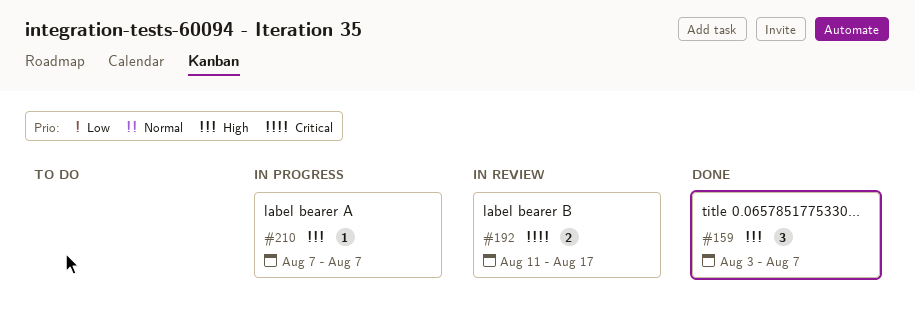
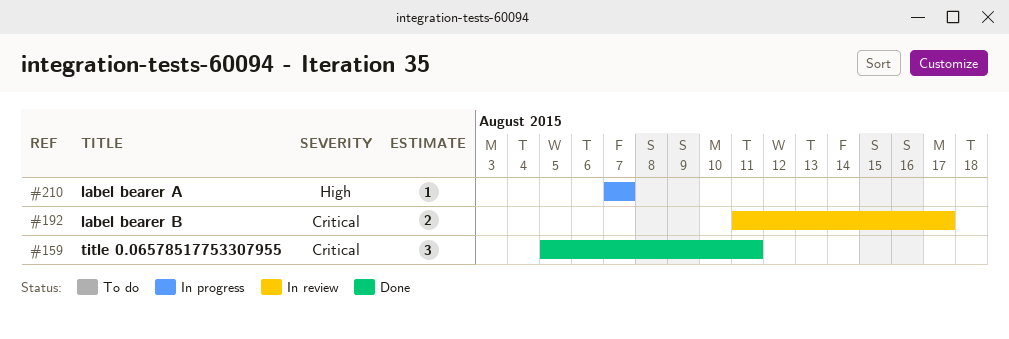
#159, priority: High -> Critical
#159, start: Aug 3 -> Aug 5
#159, due: Aug 7 -> Aug 11

